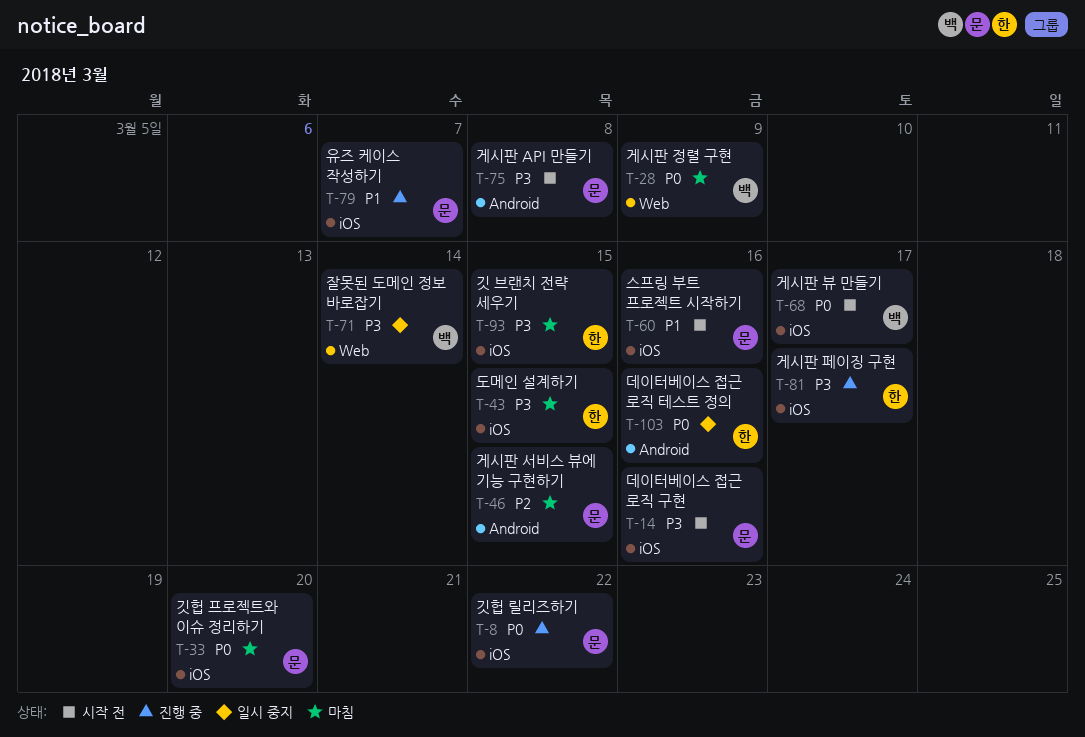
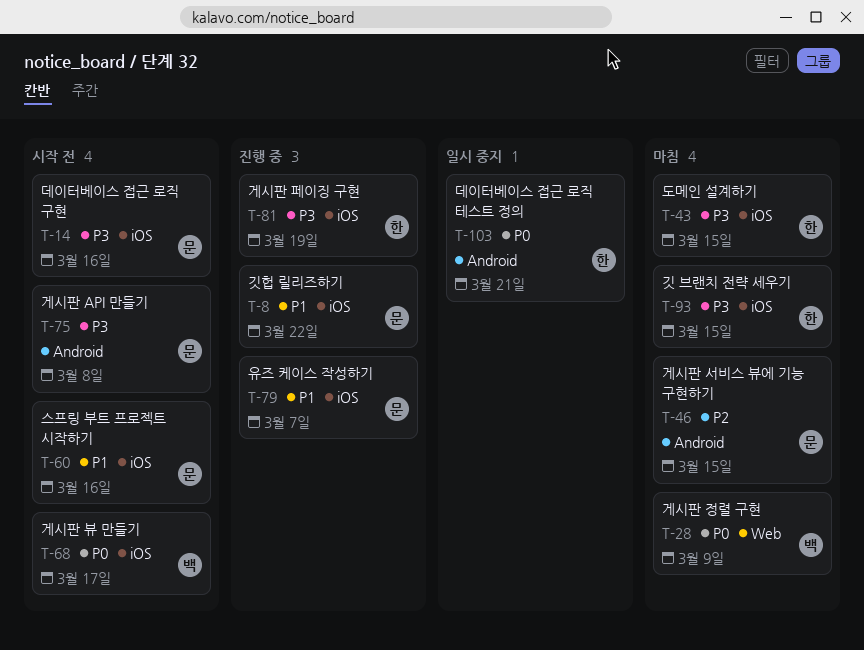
T-8, priority: P0 -> P1
T-33: present -> none
T-71: present -> none
T-81, due: Mar 17 -> Mar 19
T-103, due: Mar 16 -> Mar 21

